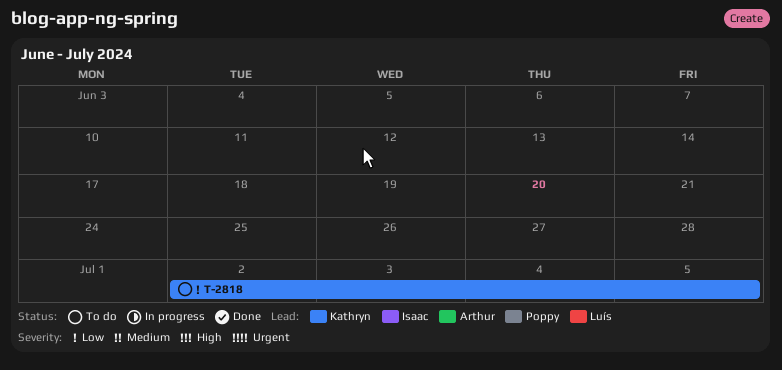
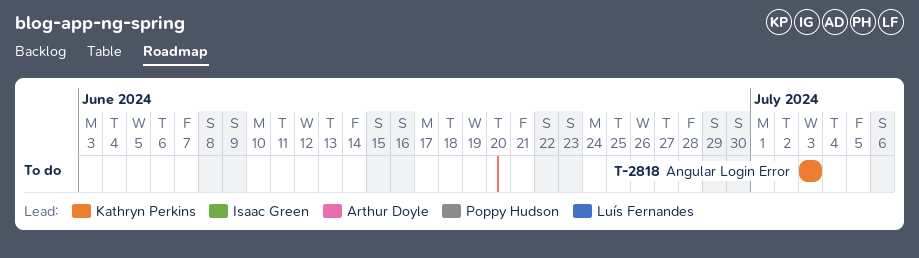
T-2818, start: Jul 2 -> Jul 3
T-2818, due: Jul 5 -> Jul 3

